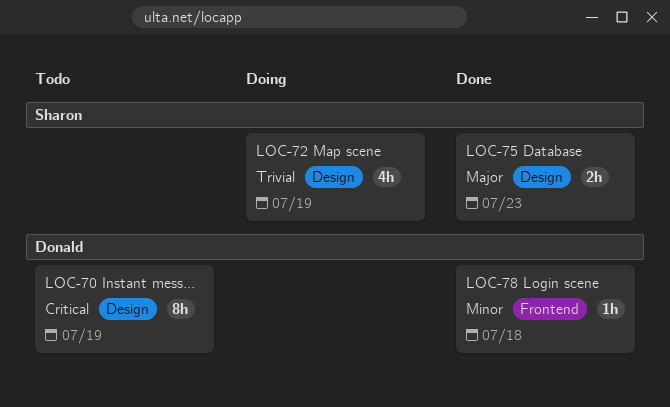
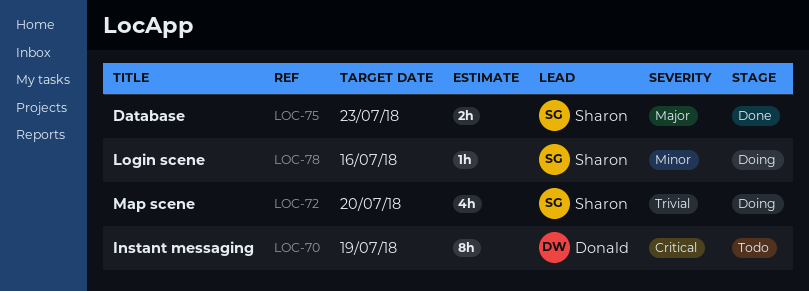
LOC-72, due: Jul 19 -> Jul 20
LOC-78, status: Done -> Doing
LOC-78, owner: Donald -> Sharon
LOC-78, due: Jul 18 -> Jul 16

